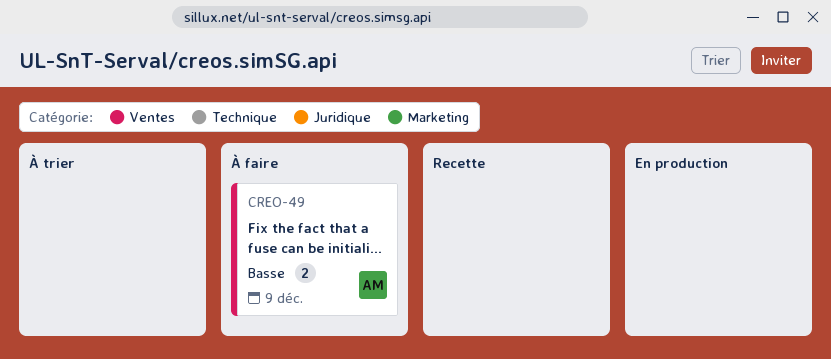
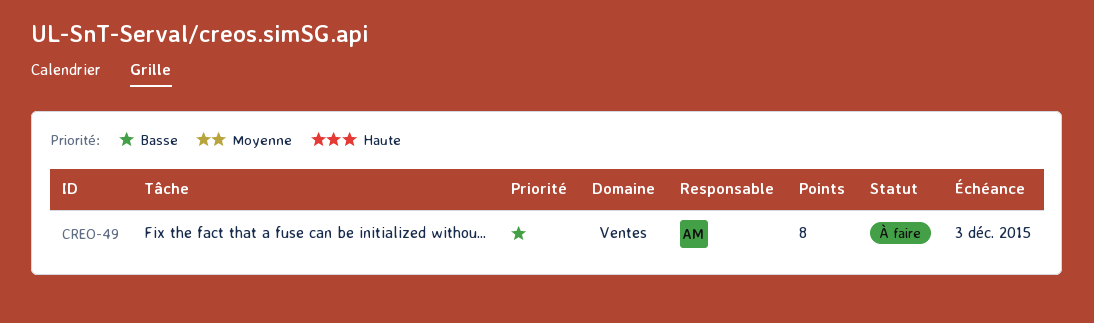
CREO-49, estimate: 2 -> 8
CREO-49, due: Dec 9 -> Dec 3

